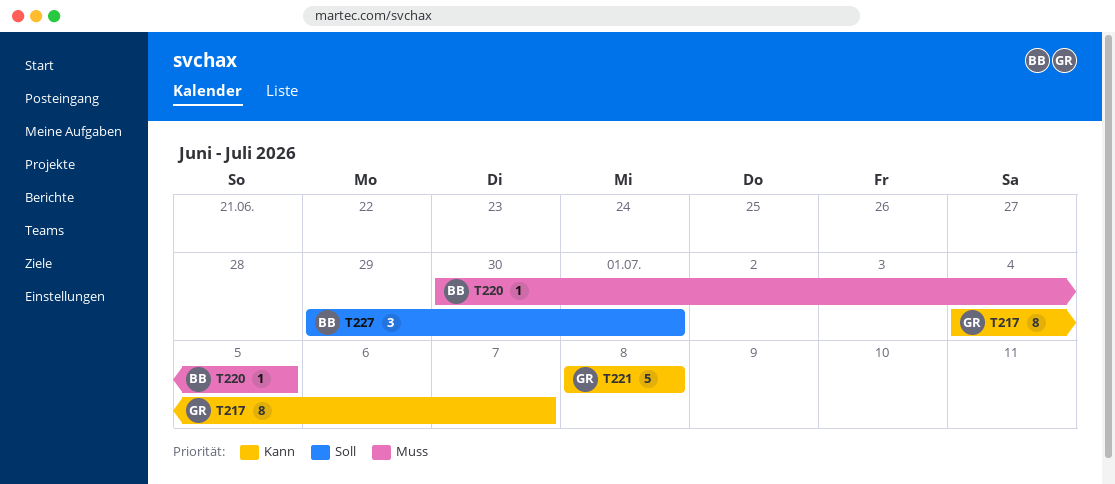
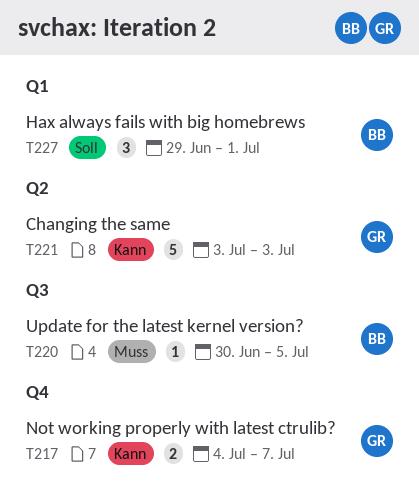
T217, estimate: 8 -> 2
T221, start: Jul 8 -> Jul 3
T221, due: Jul 8 -> Jul 3

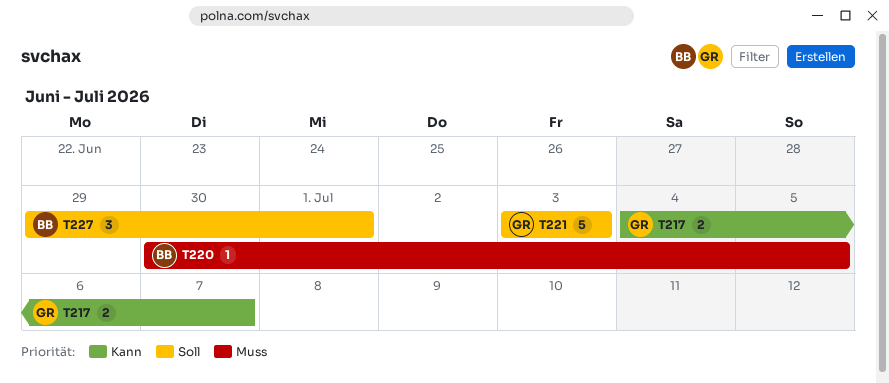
T221, priority: Kann -> Soll

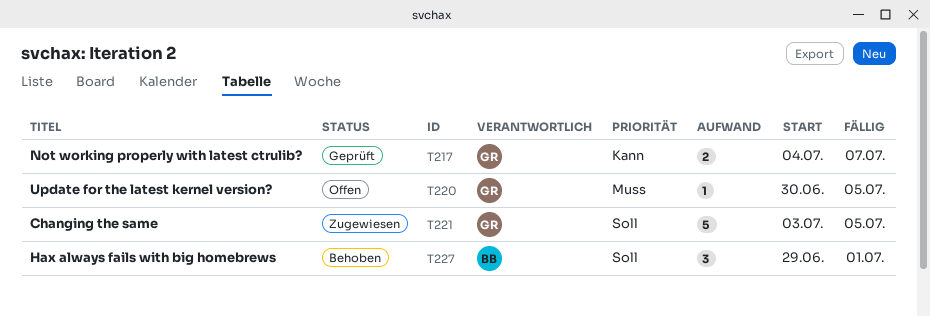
T220, owner: BB -> GR
T221, due: Jul 3 -> Jul 5

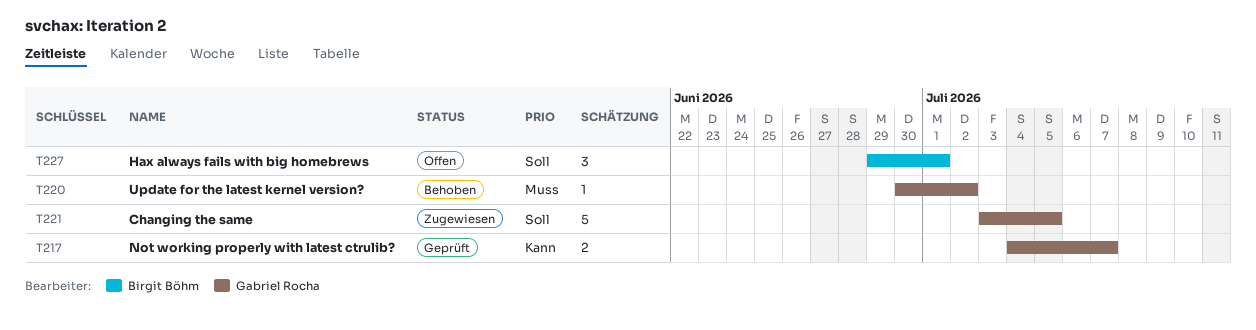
T220, status: Offen -> Behoben
T220, due: Jul 5 -> Jul 2
T227, status: Behoben -> Offen

